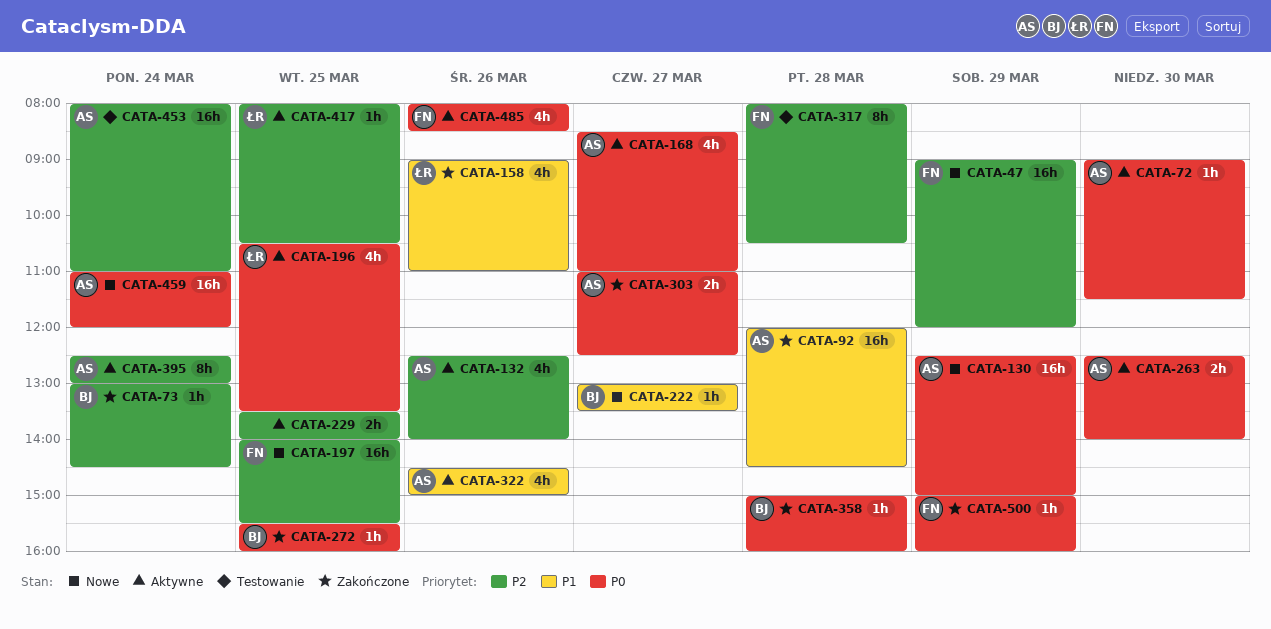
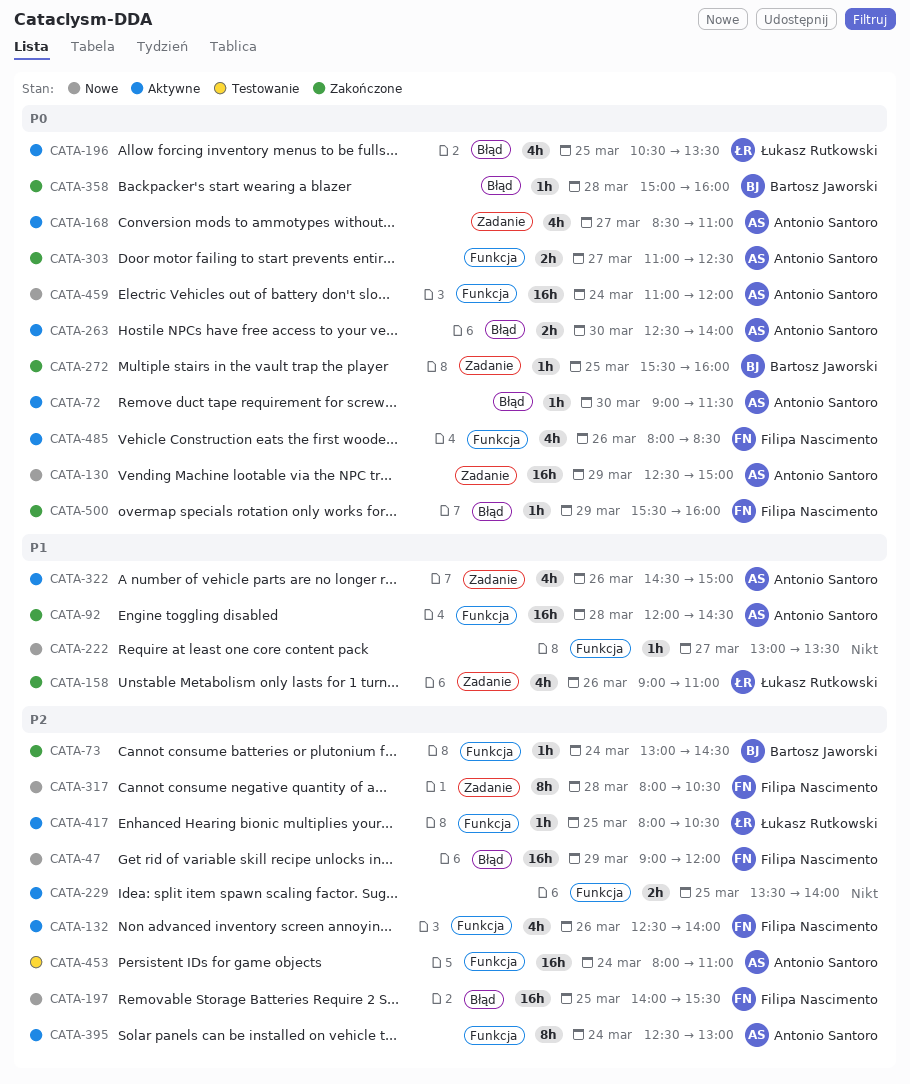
CATA-132, owner: Antonio Santoro -> Filipa Nascimento
CATA-222, owner: Bartosz Jaworski -> none
CATA-317, status: Testowanie -> Nowe
CATA-500, begins: 15:00 -> 15:30

